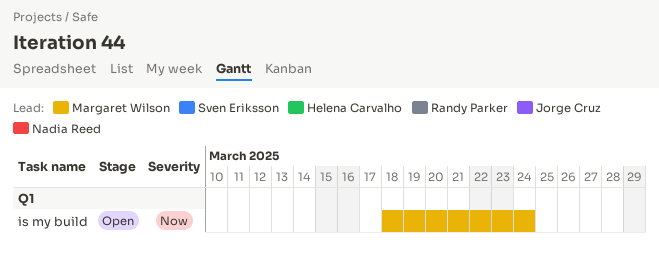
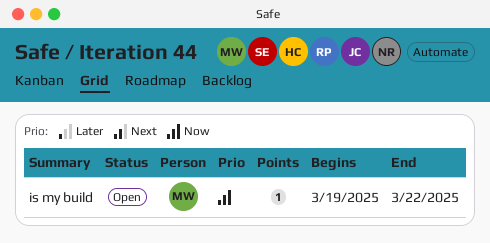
is my build, start: Mar 18 -> Mar 19
is my build, due: Mar 24 -> Mar 22

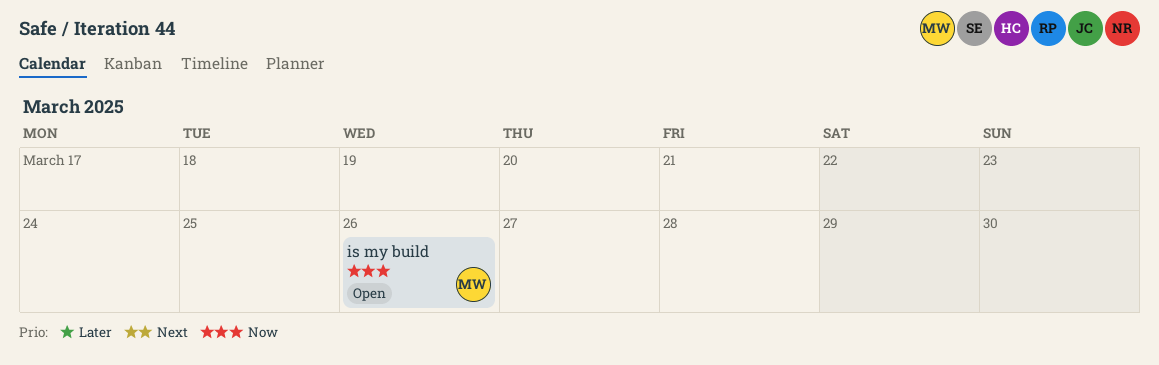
is my build, due: Mar 22 -> Mar 26

